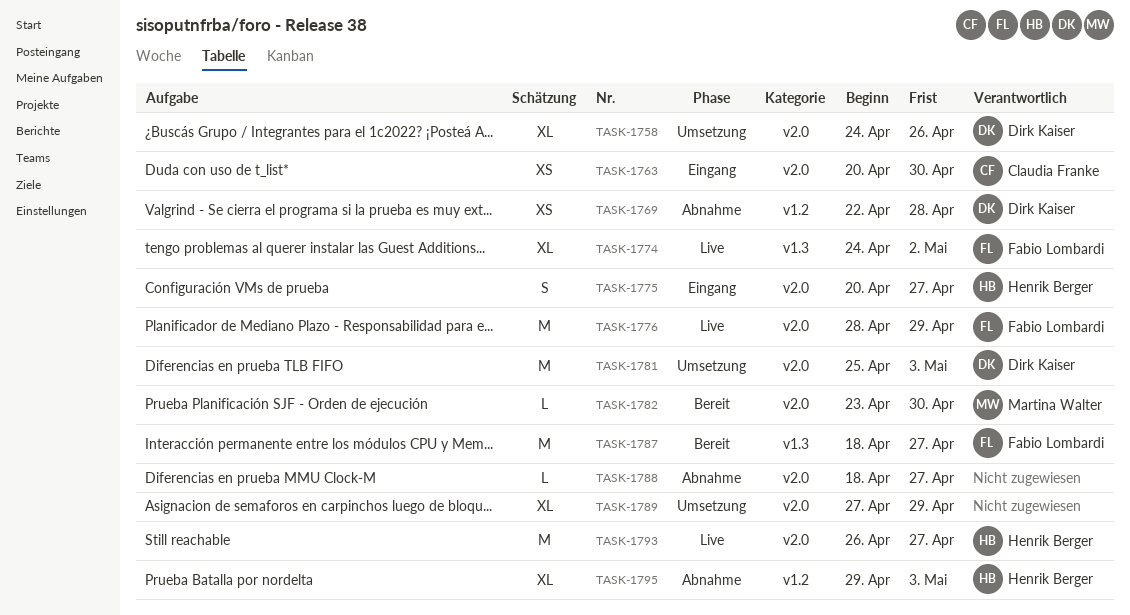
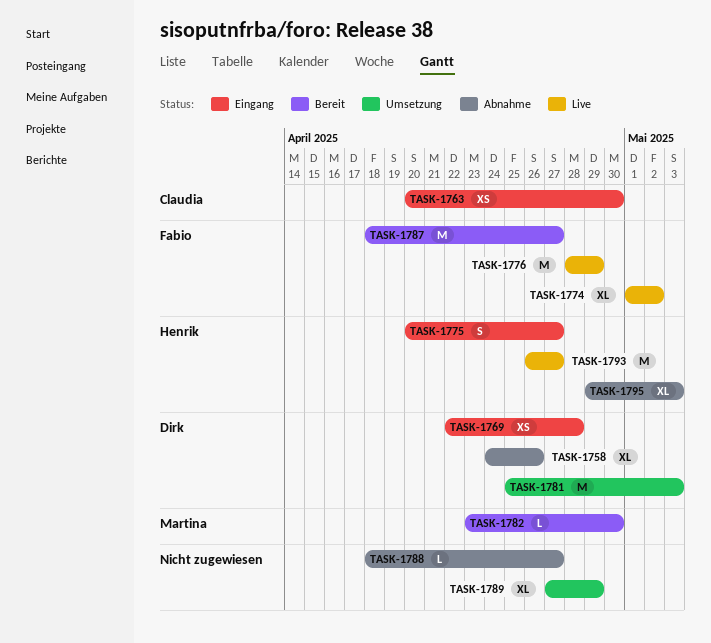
TASK-1758, status: Umsetzung -> Abnahme
TASK-1769, status: Abnahme -> Eingang
TASK-1774, start: Apr 24 -> May 1

